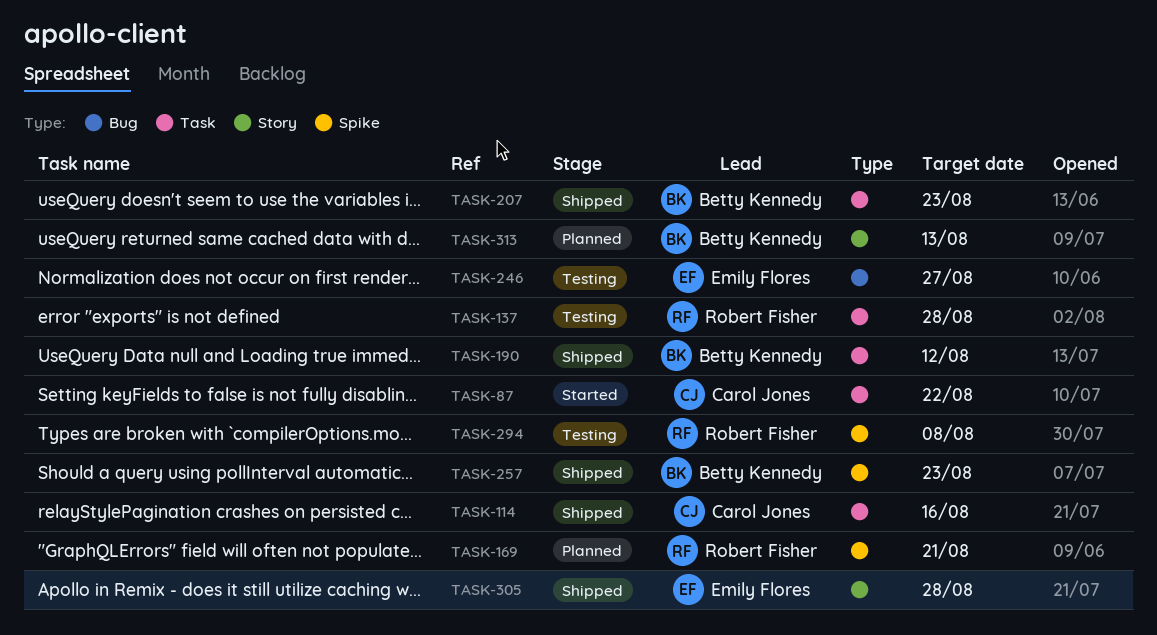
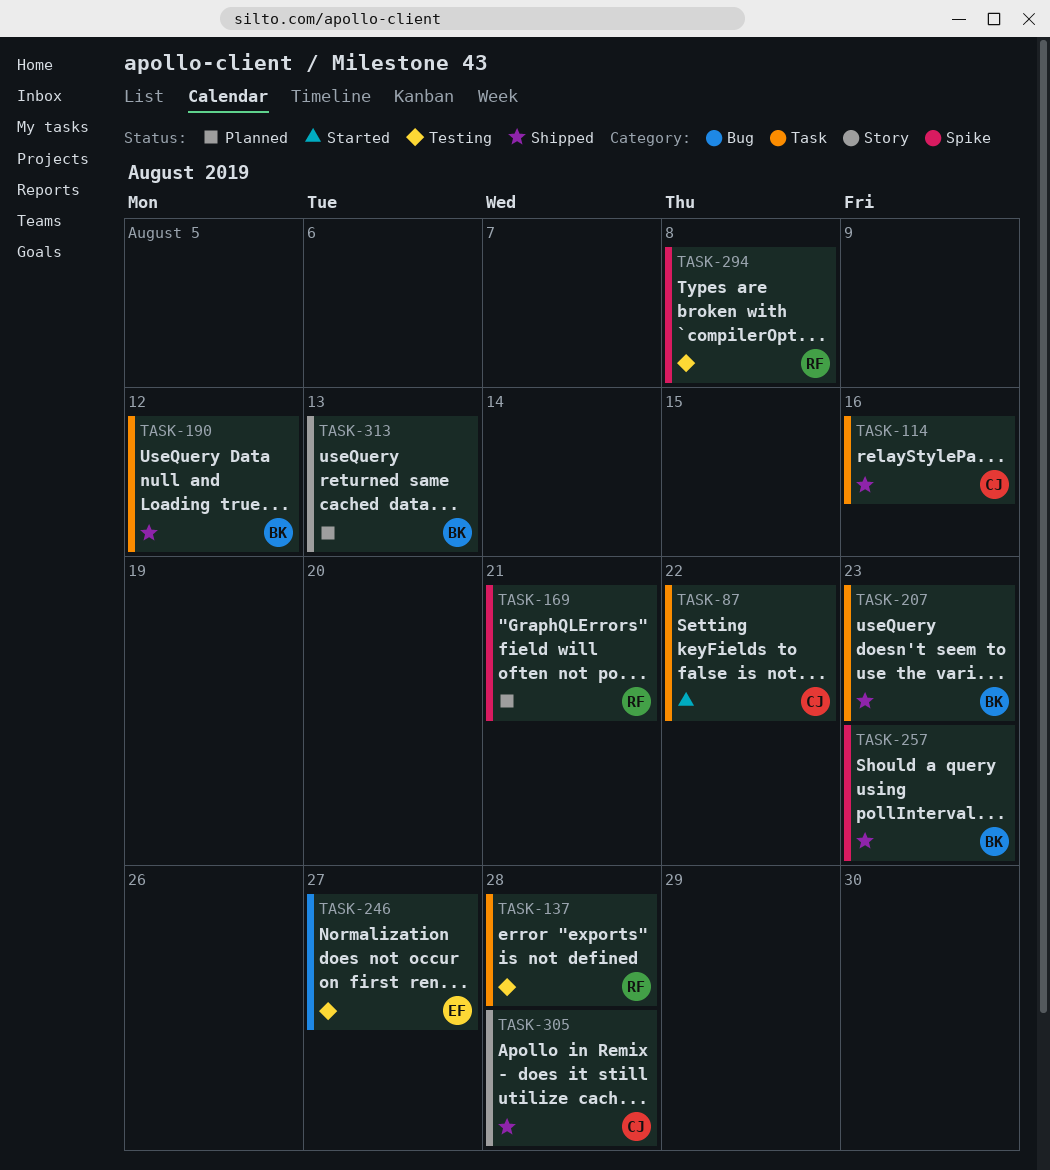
TASK-305, owner: Emily Flores -> Carol Jones

